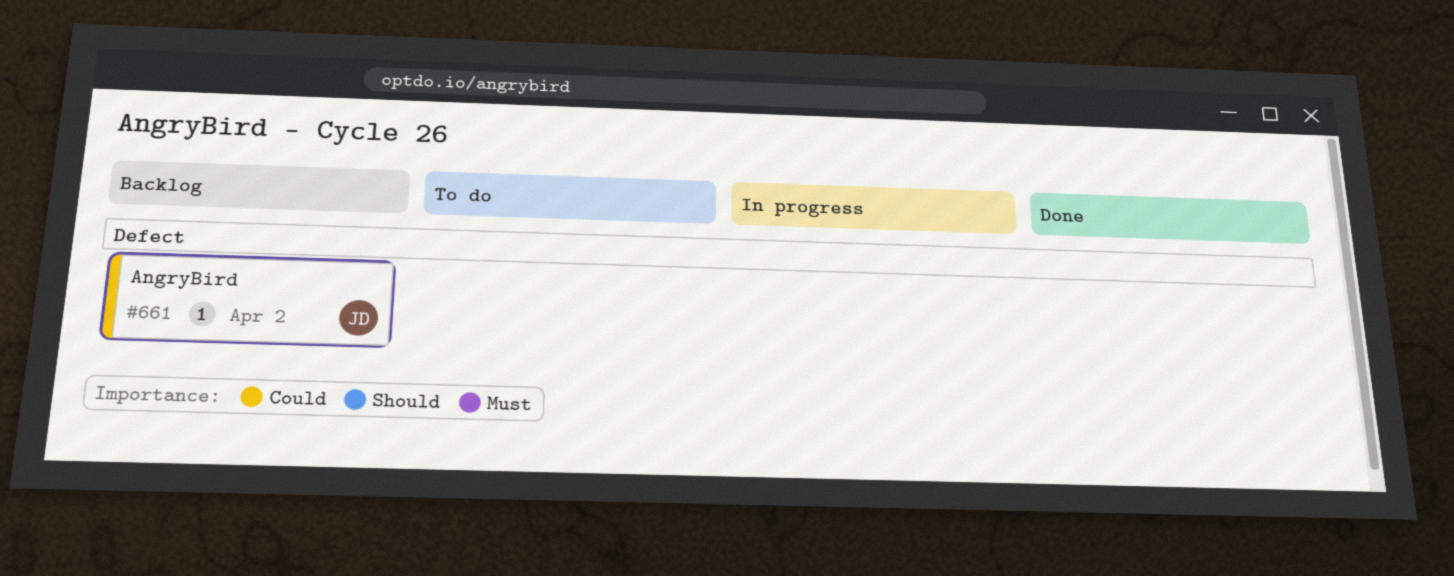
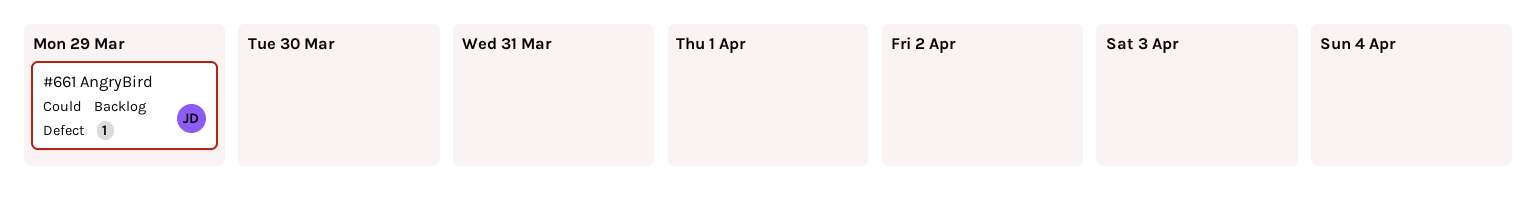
#661, due: Apr 2 -> Mar 29

